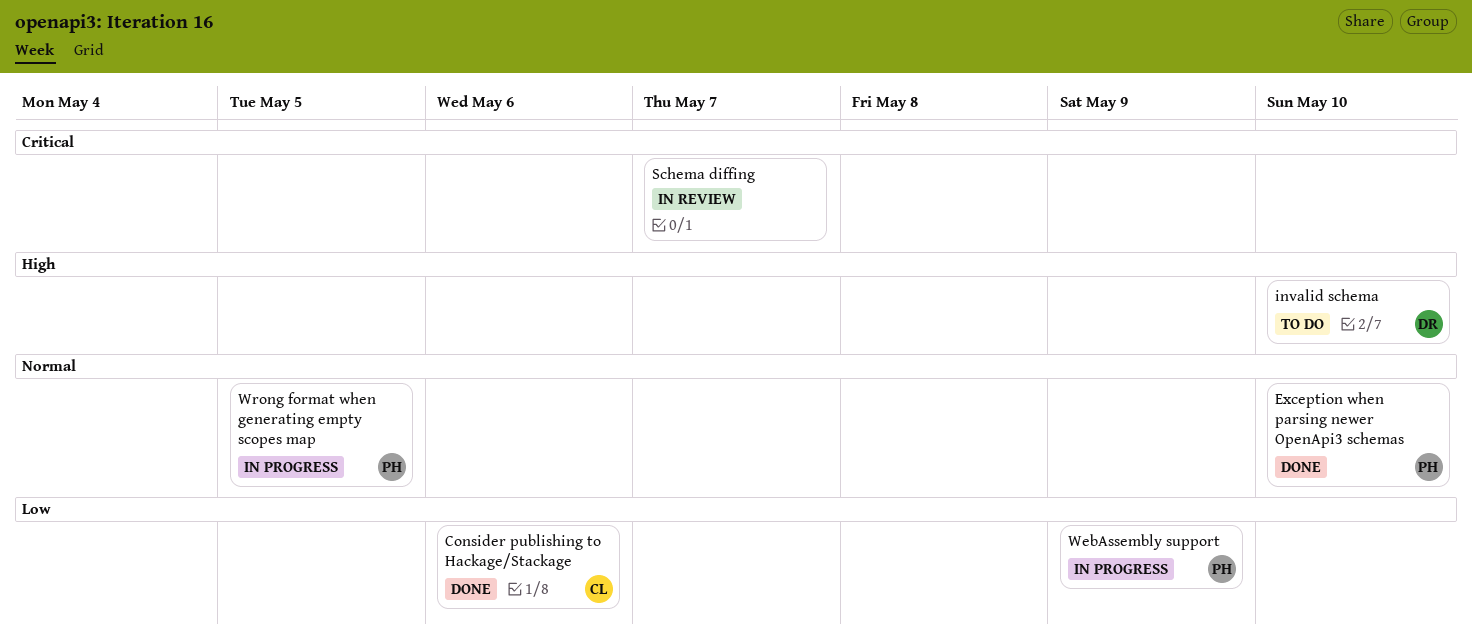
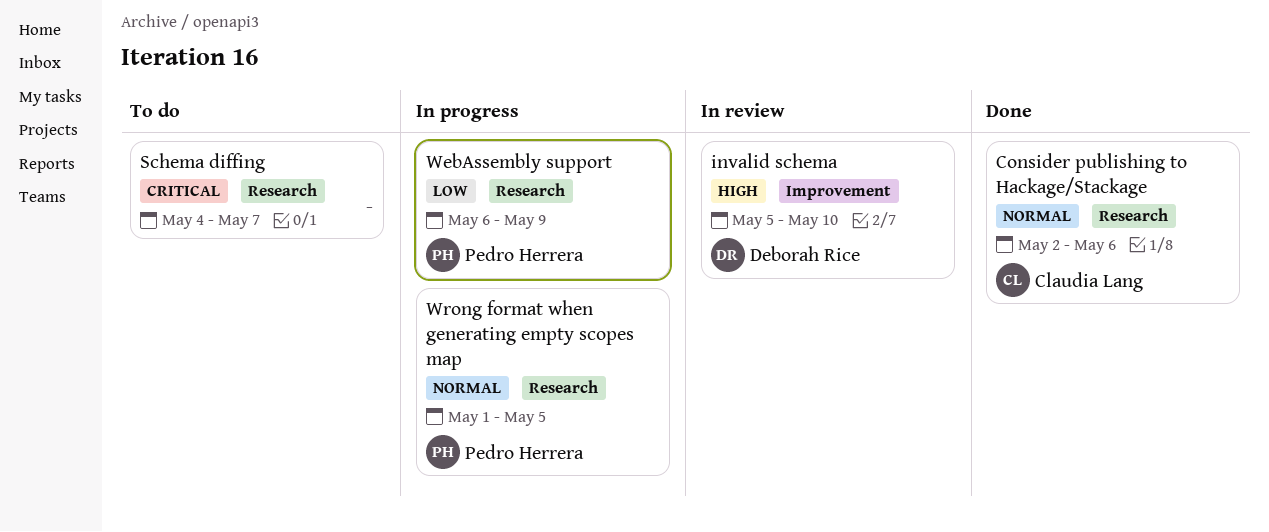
Consider publishing to Hackage/Stackage, priority: Low -> Normal
Exception when parsing newer OpenApi3 schemas: present -> none
invalid schema, status: To do -> In review
Schema diffing, status: In review -> To do

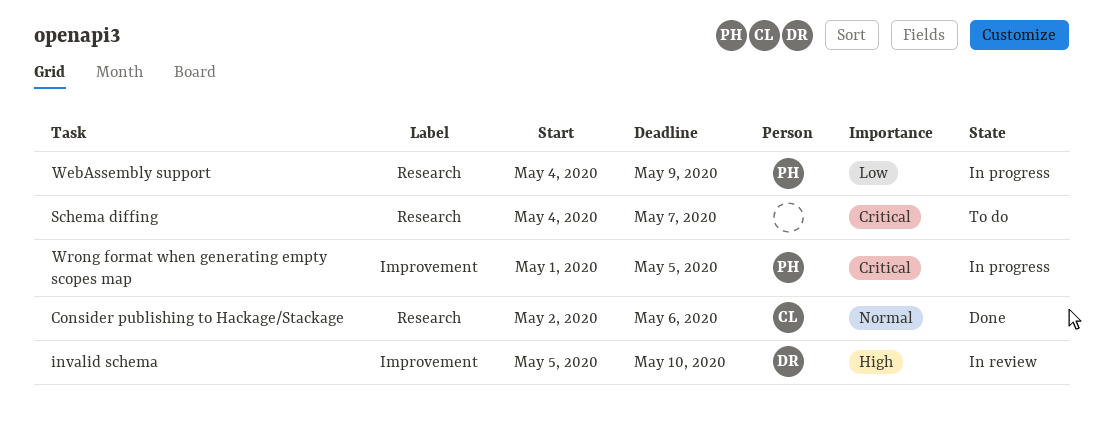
WebAssembly support, start: May 6 -> May 4
Wrong format when generating empty scopes map, priority: Normal -> Critical
Wrong format when generating empty scopes map, label: Research -> Improvement

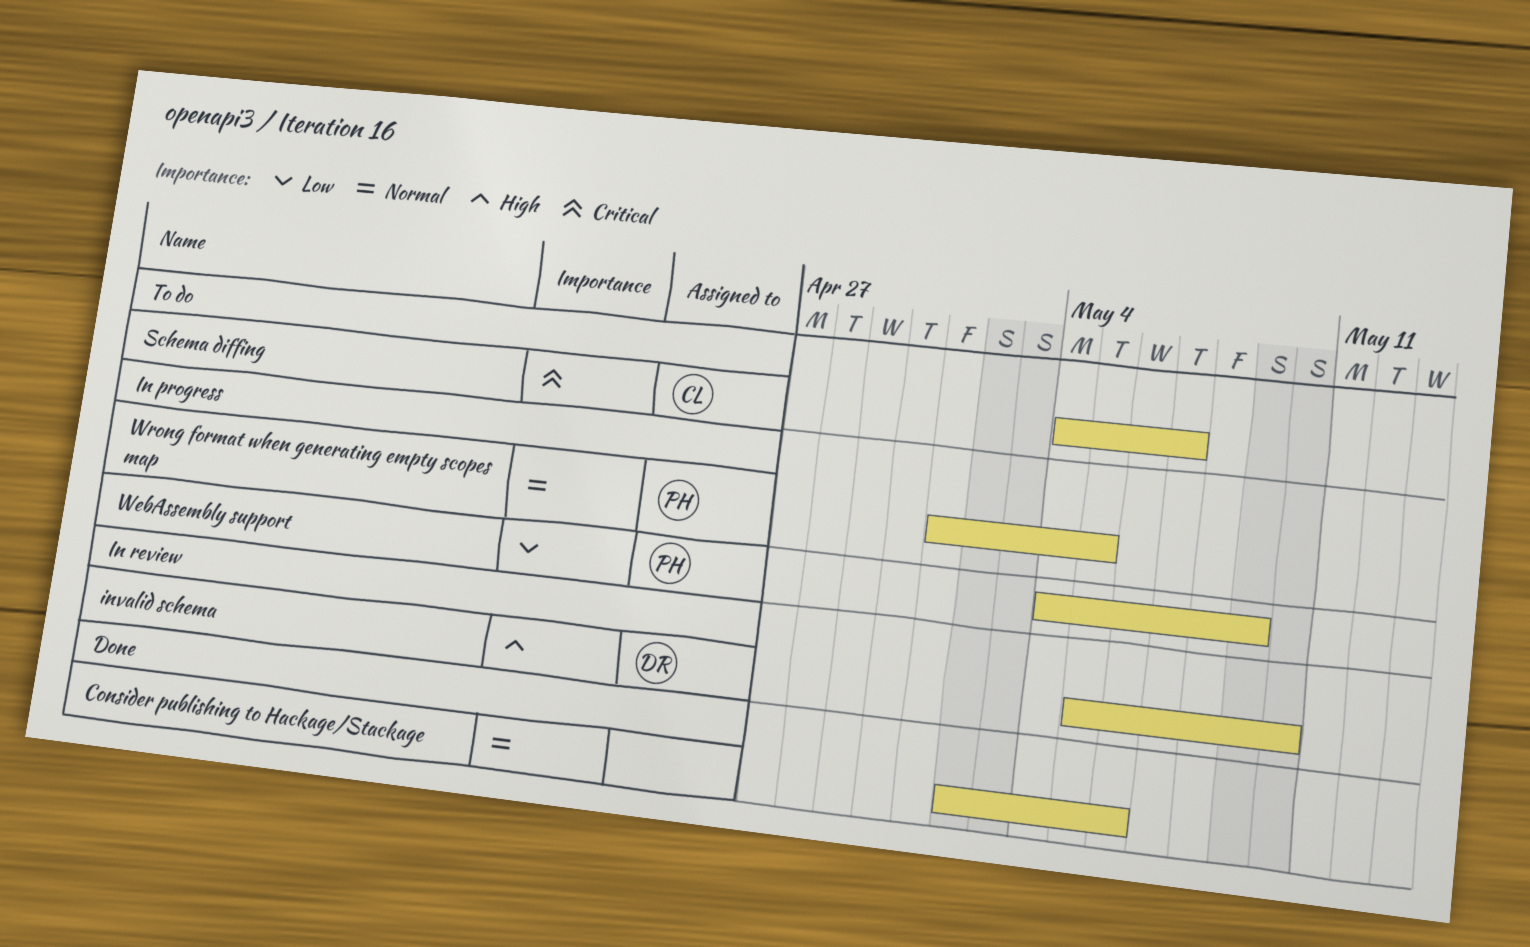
Consider publishing to Hackage/Stackage, owner: CL -> none
Schema diffing, owner: none -> CL
Wrong format when generating empty scopes map, priority: Critical -> Normal

